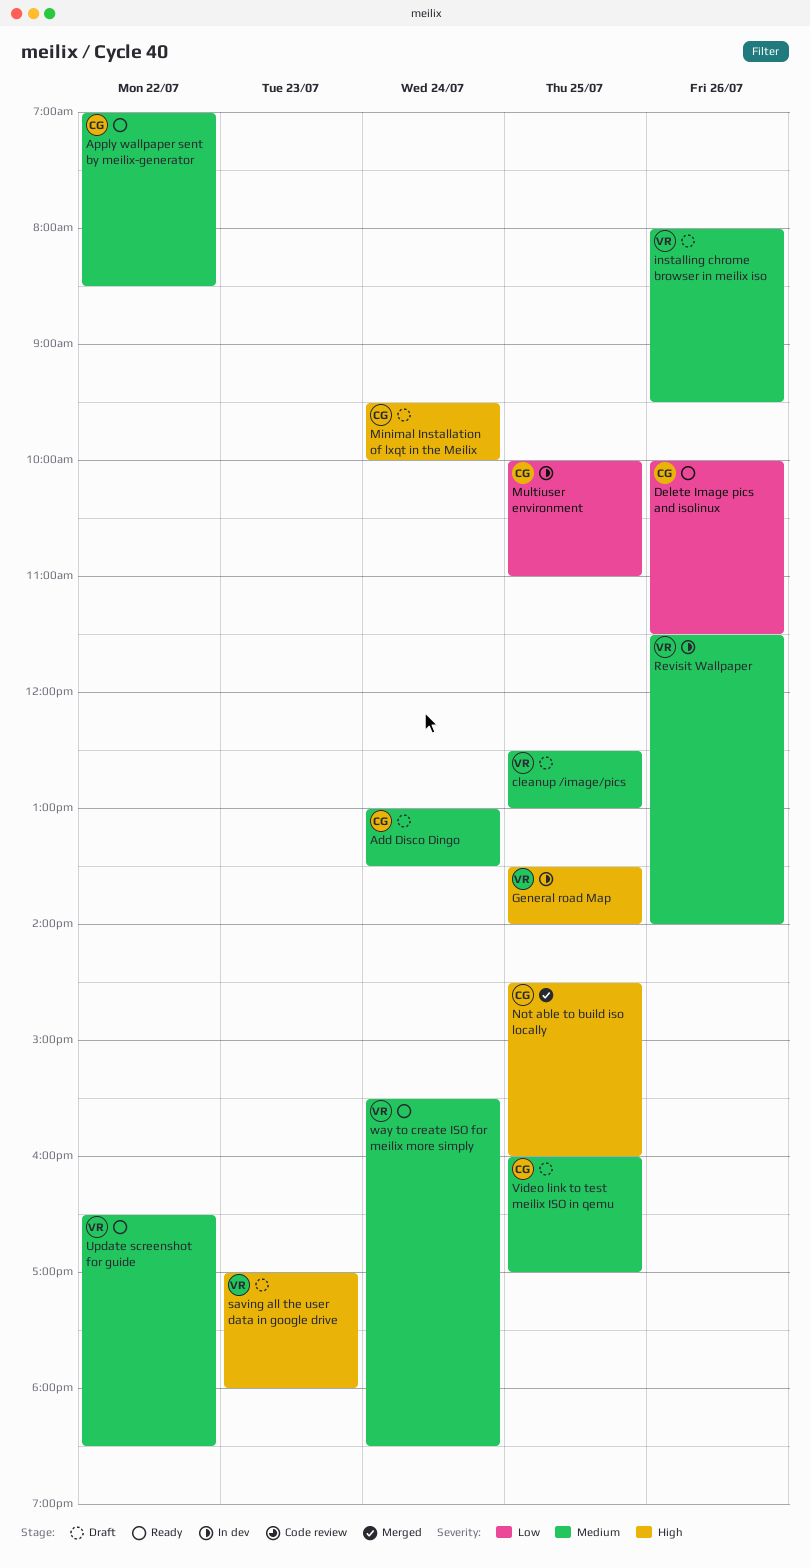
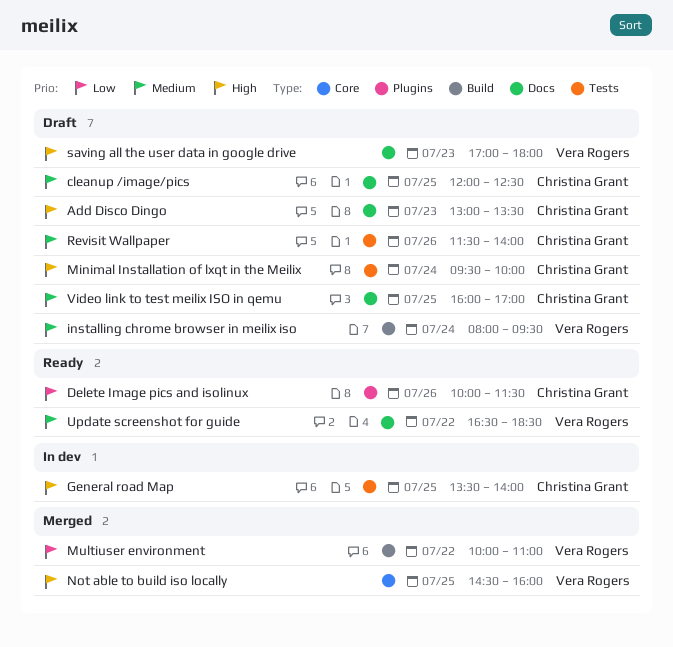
Add Disco Dingo, priority: Medium -> High
Add Disco Dingo, day: Jul 24 -> Jul 23
Apply wallpaper sent by meilix-generator: present -> none
cleanup /image/pics, owner: Vera Rogers -> Christina Grant
cleanup /image/pics, begins: 12:30 -> 12:00
cleanup /image/pics, ends: 13:00 -> 12:30
General road Map, owner: Vera Rogers -> Christina Grant
installing chrome browser in meilix iso, day: Jul 26 -> Jul 24
Multiuser environment, status: In dev -> Merged
Multiuser environment, owner: Christina Grant -> Vera Rogers
Multiuser environment, day: Jul 25 -> Jul 22
Not able to build iso locally, owner: Christina Grant -> Vera Rogers
Revisit Wallpaper, status: In dev -> Draft
Revisit Wallpaper, owner: Vera Rogers -> Christina Grant
way to create ISO for meilix more simply: present -> none

